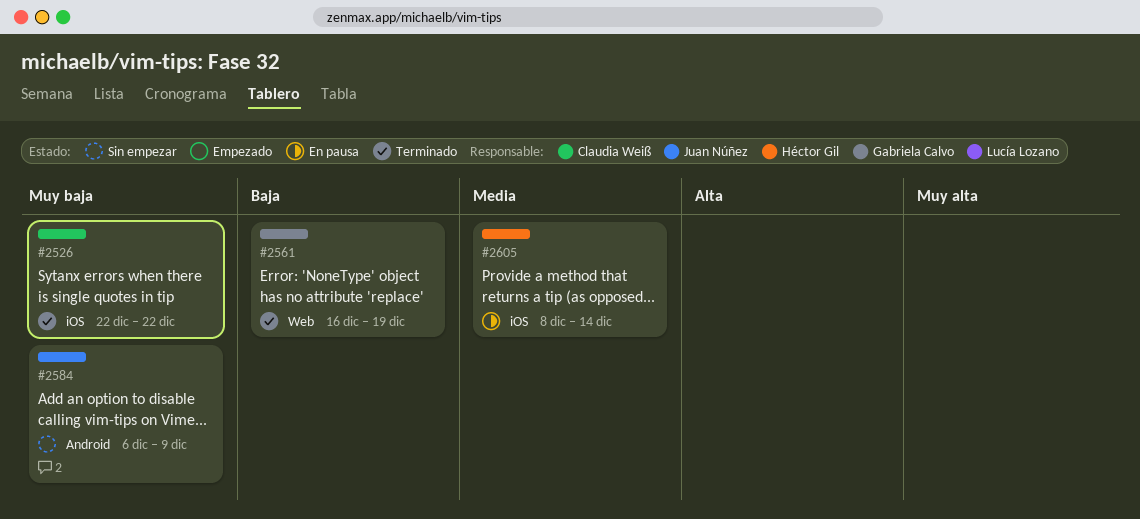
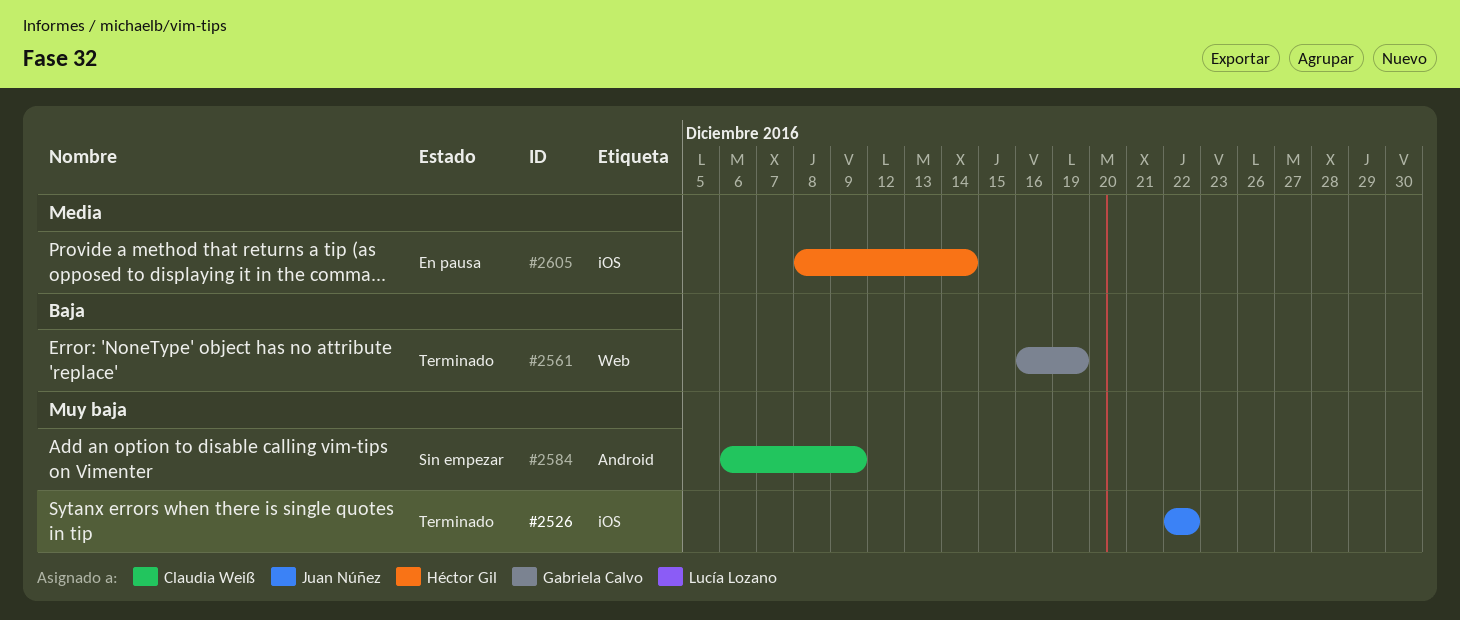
#2526, owner: Claudia Weiß -> Juan Núñez
#2584, owner: Juan Núñez -> Claudia Weiß

